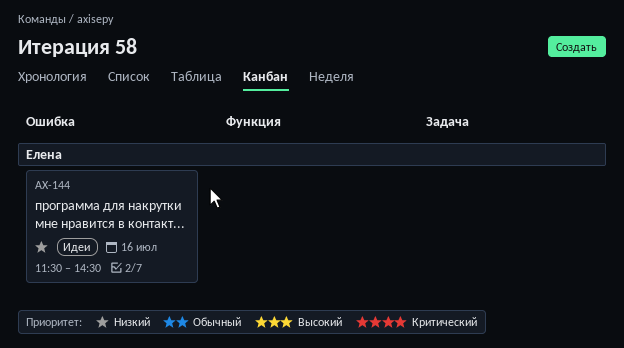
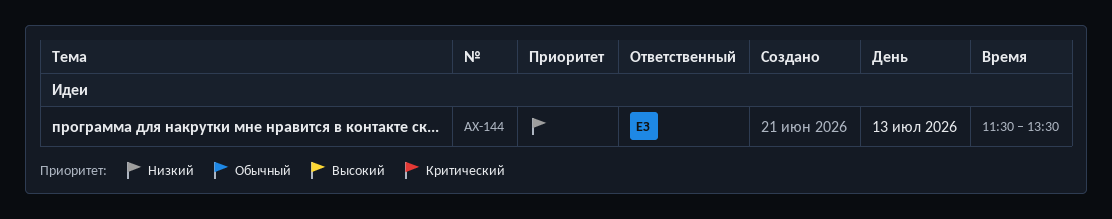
AX-144, day: Jul 16 -> Jul 13
AX-144, ends: 14:30 -> 13:30

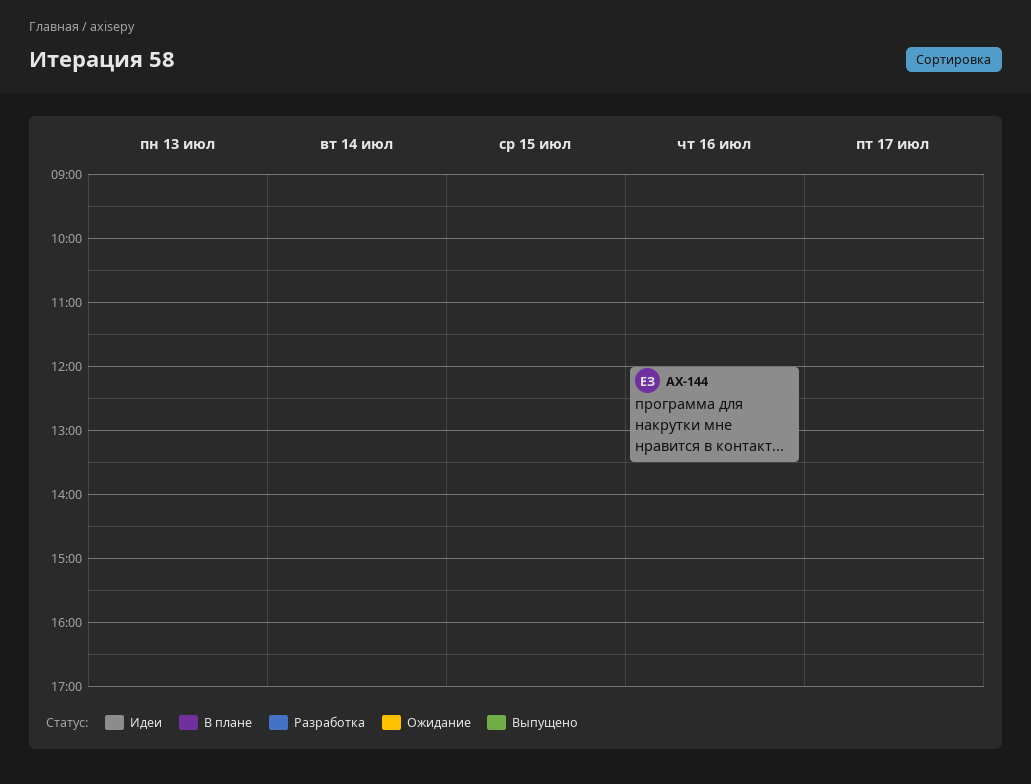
AX-144, day: Jul 13 -> Jul 16
AX-144, begins: 11:30 -> 12:00

